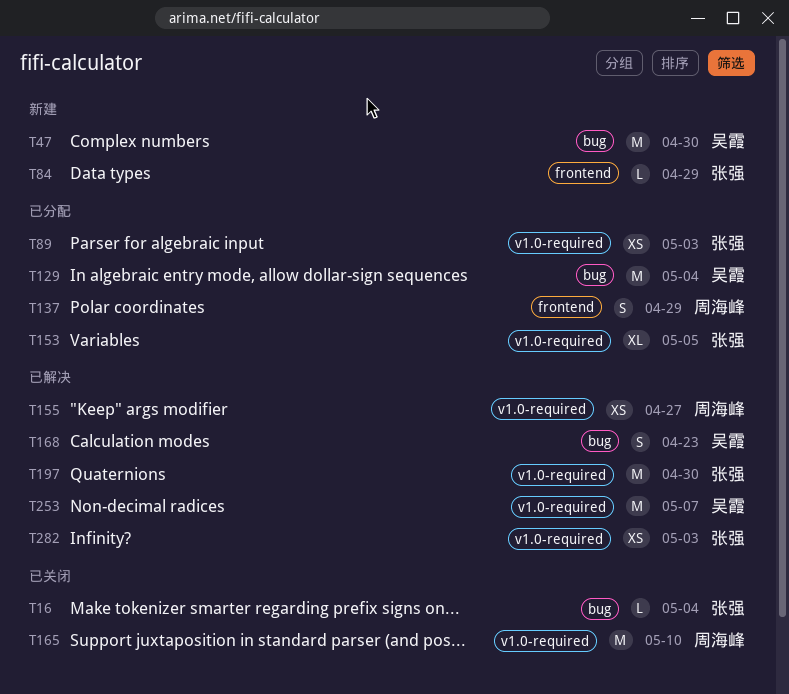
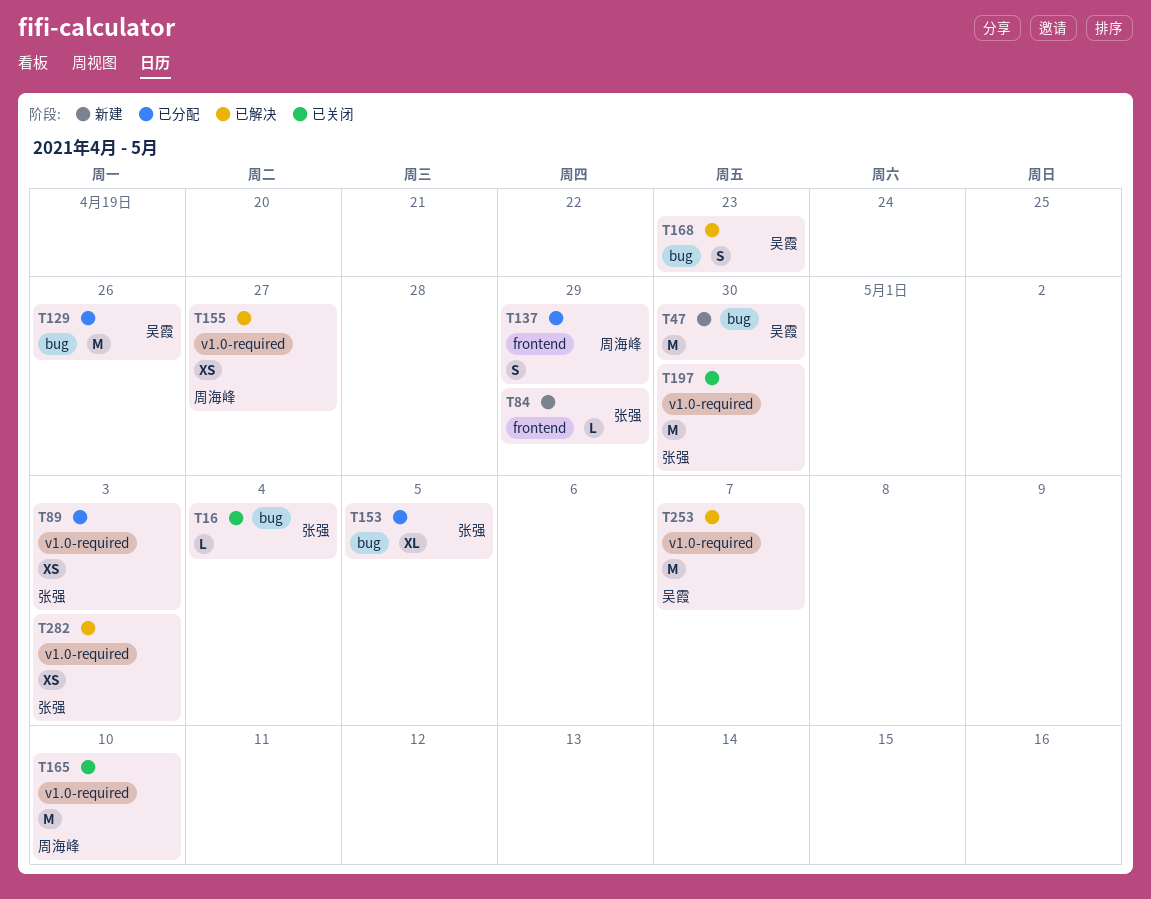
T129, due: May 4 -> Apr 26
T153, label: v1.0-required -> bug
T197, status: 已解决 -> 已关闭

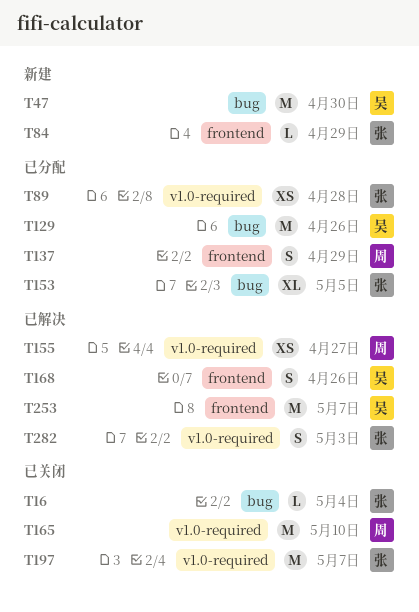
T89, due: May 3 -> Apr 28
T168, label: bug -> frontend
T168, due: Apr 23 -> Apr 26
T197, due: Apr 30 -> May 7
T253, label: v1.0-required -> frontend
T282, estimate: XS -> S

